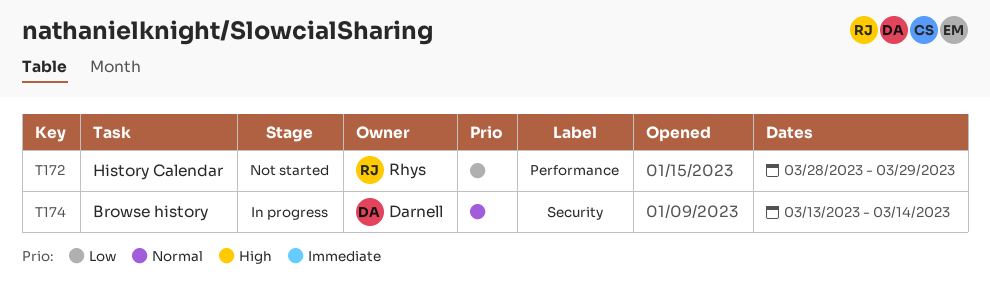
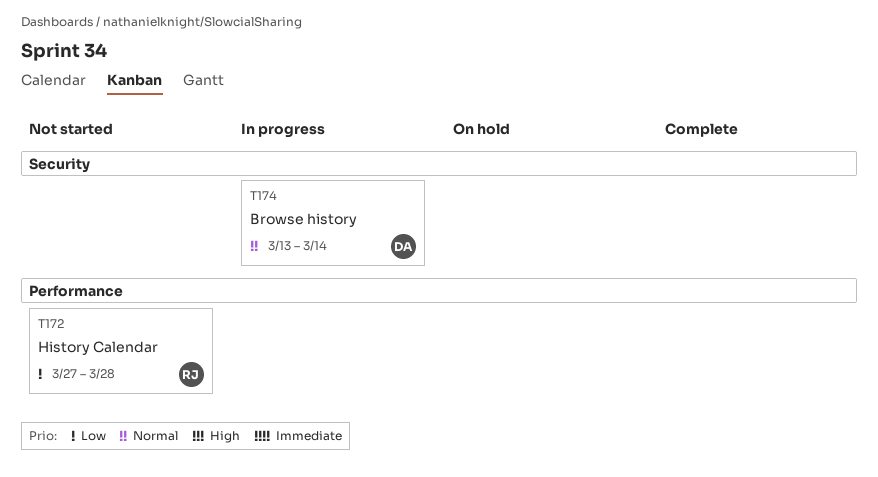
T172, start: Mar 28 -> Mar 27
T172, due: Mar 29 -> Mar 28

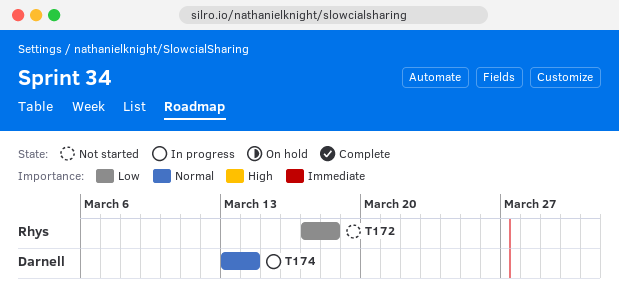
T172, start: Mar 27 -> Mar 17
T172, due: Mar 28 -> Mar 18

